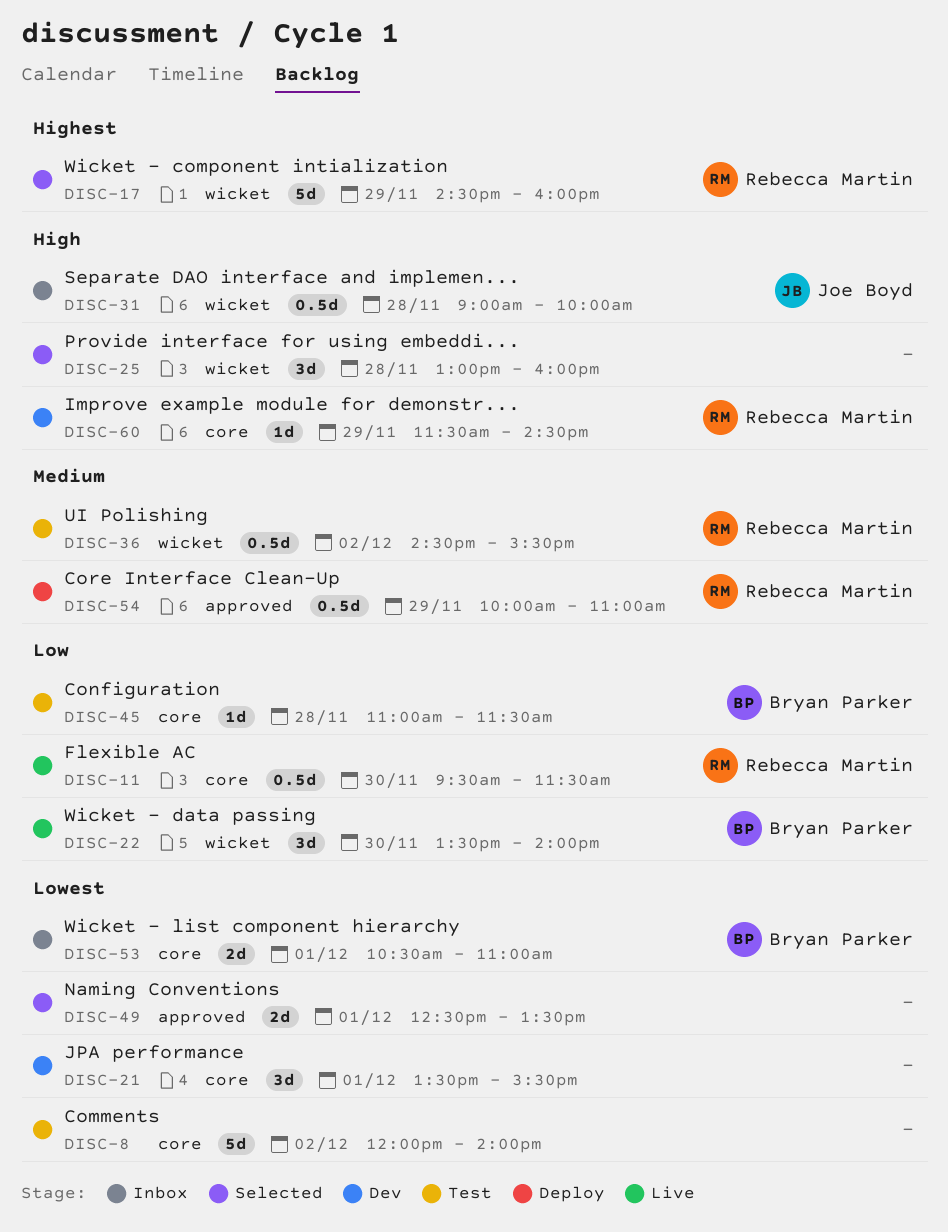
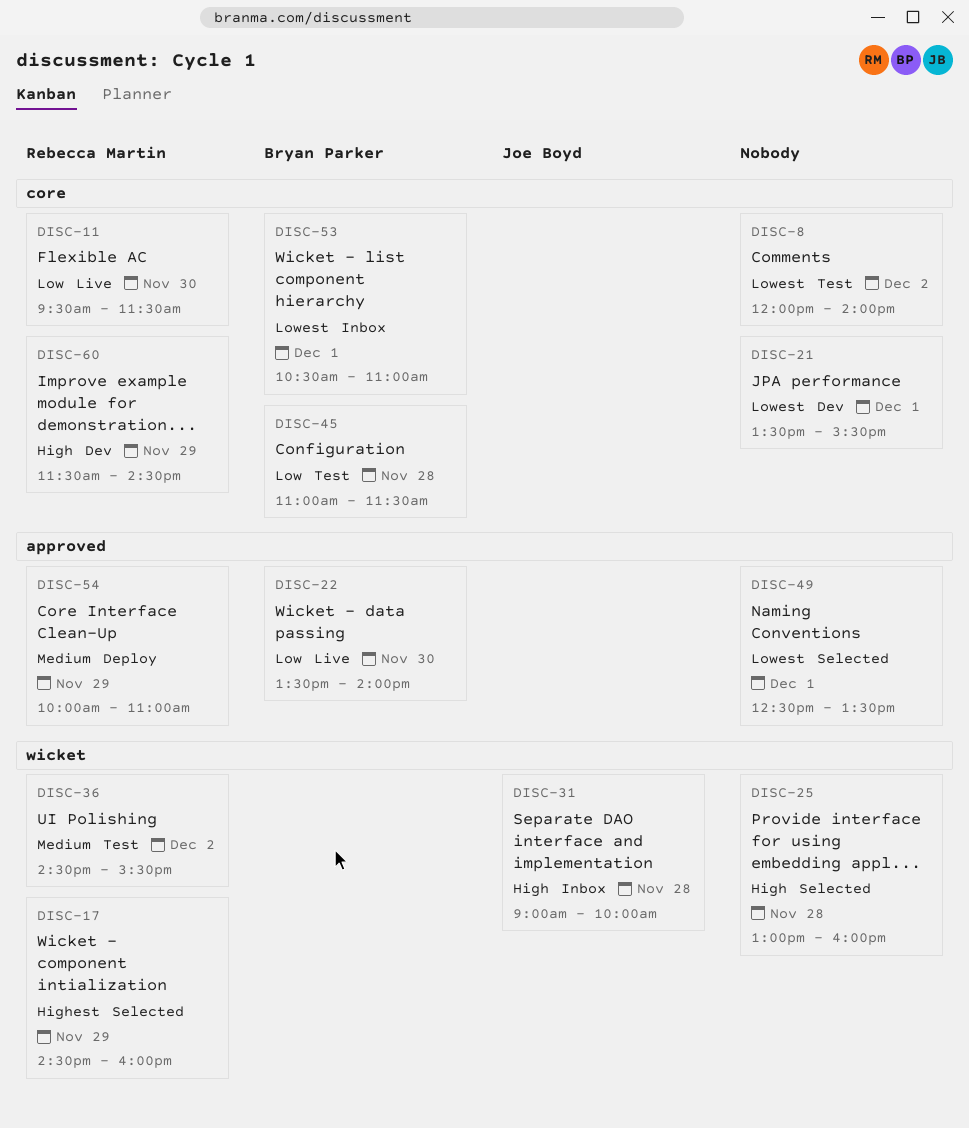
DISC-22, label: wicket -> approved

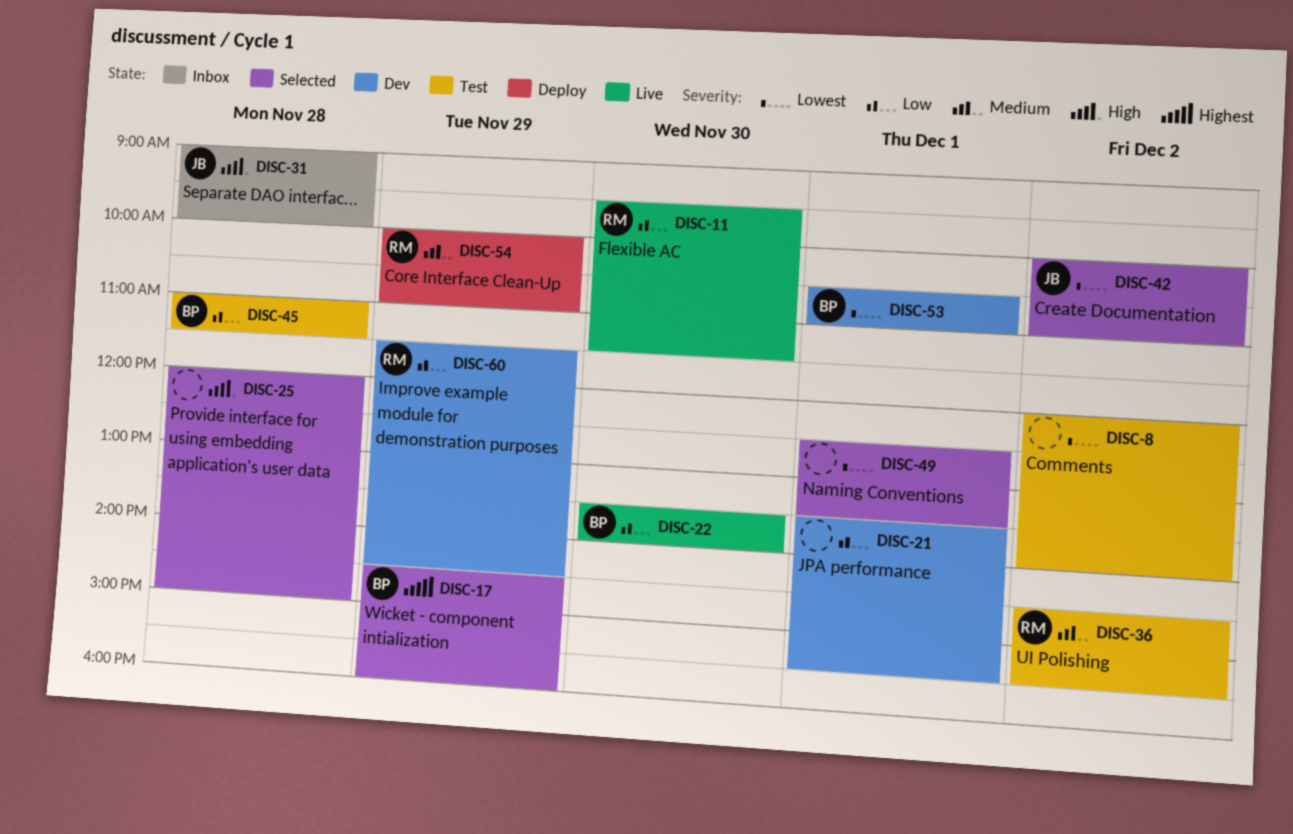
DISC-17, owner: Rebecca Martin -> Bryan Parker
DISC-21, priority: Lowest -> Low
DISC-25, begins: 13:00 -> 12:00
DISC-25, ends: 16:00 -> 15:00
DISC-42: none -> present
DISC-53, status: Inbox -> Dev
DISC-60, priority: High -> Low

